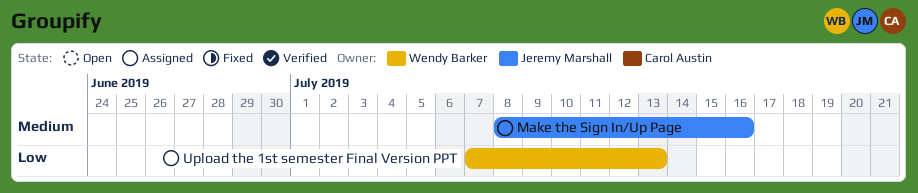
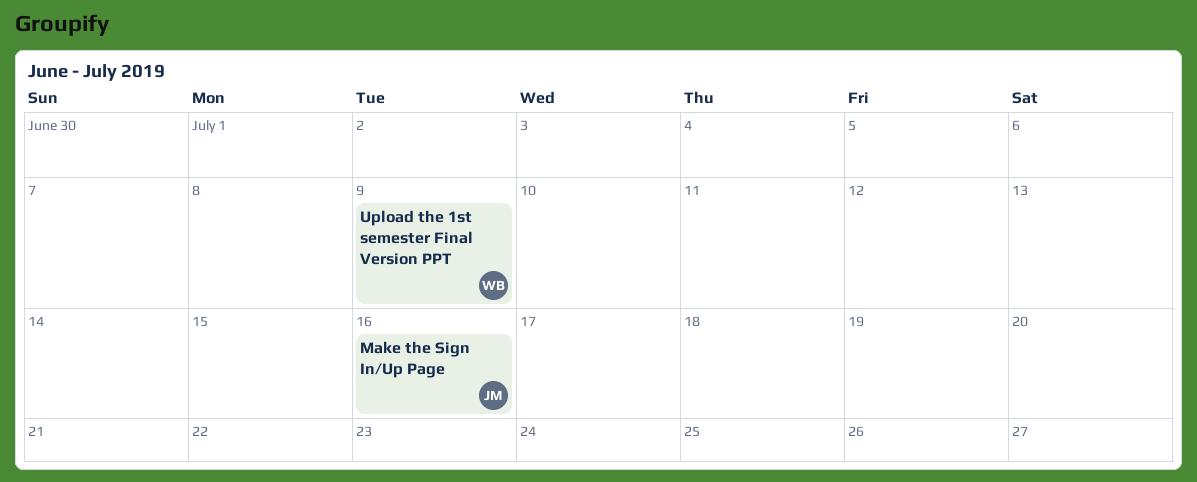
Upload the 1st semester Final Version PPT, due: Jul 13 -> Jul 9

